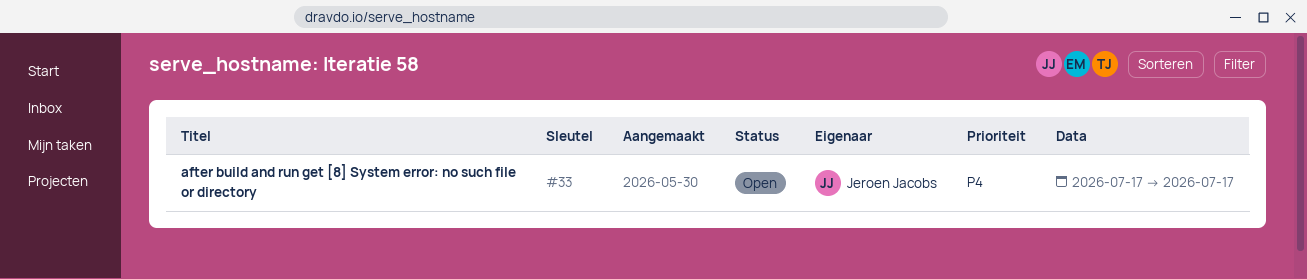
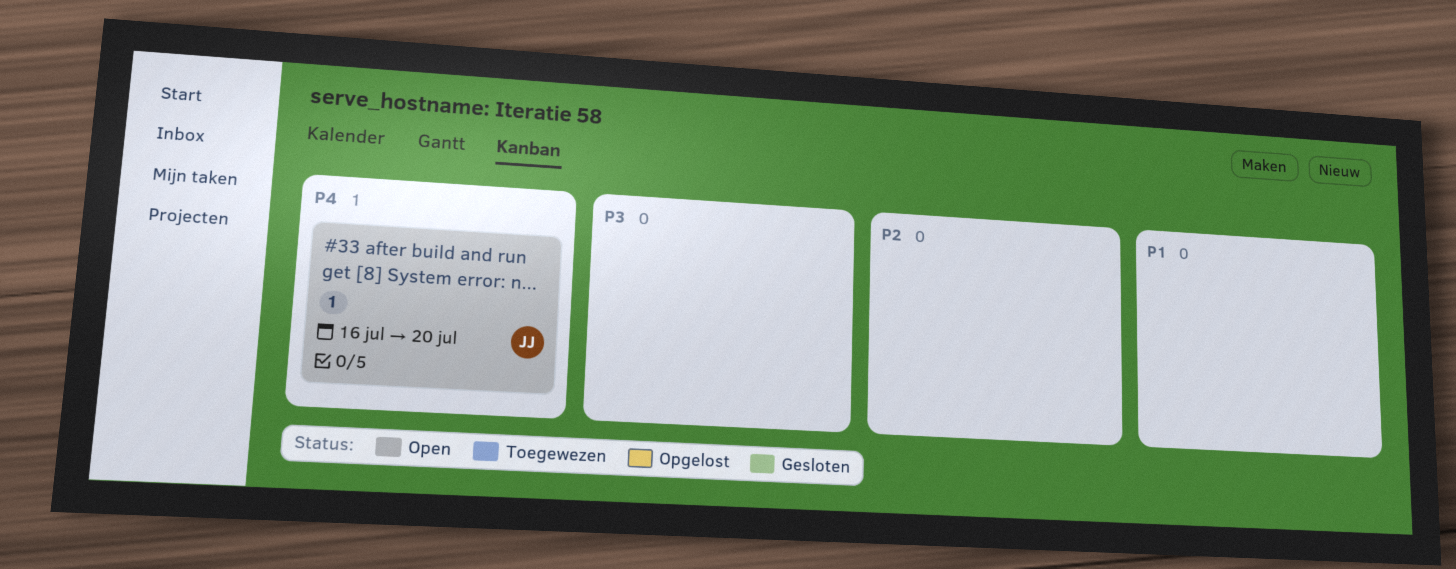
#33, start: Jul 17 -> Jul 16
#33, due: Jul 17 -> Jul 20

